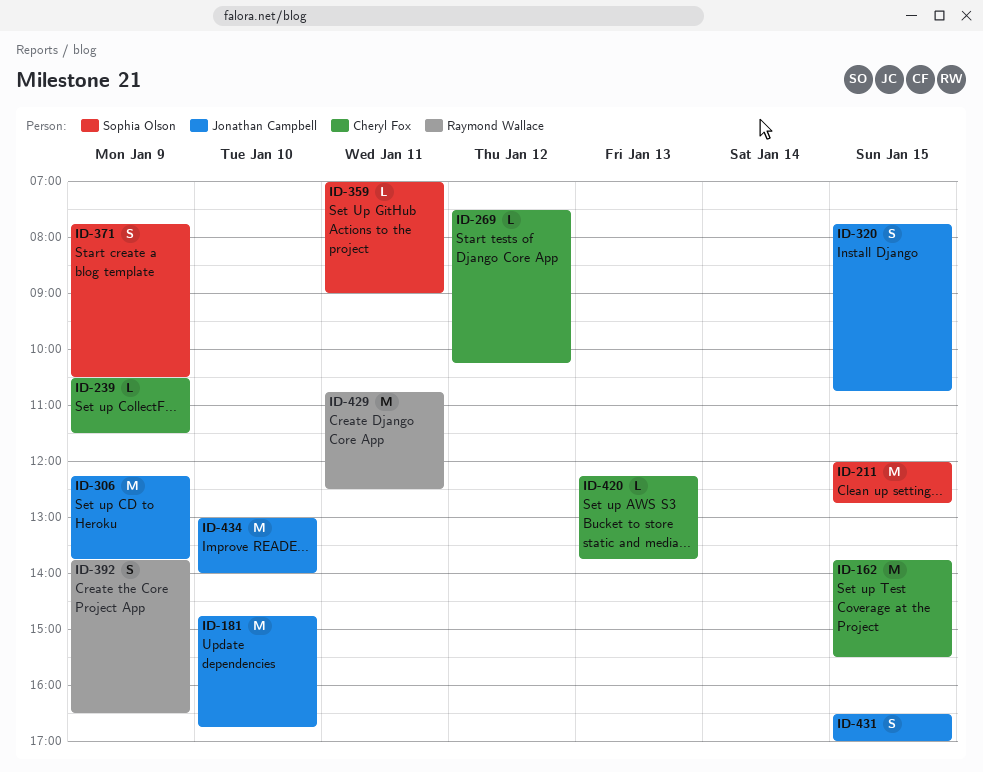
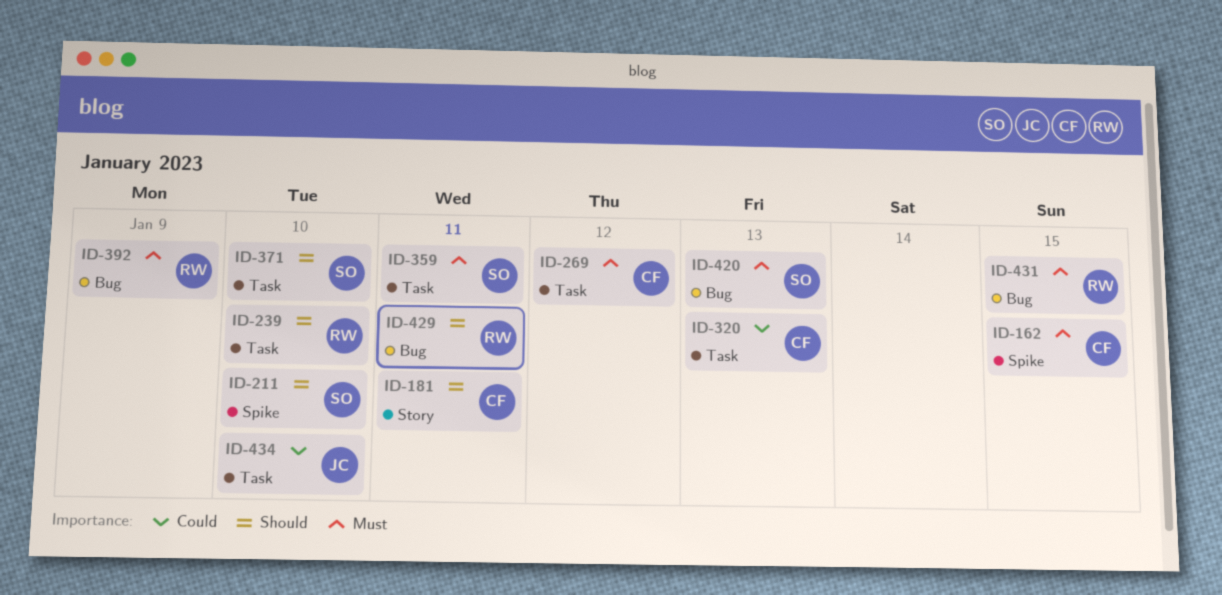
ID-181, owner: Jonathan Campbell -> Cheryl Fox
ID-181, day: Jan 10 -> Jan 11
ID-211, day: Jan 15 -> Jan 10
ID-239, owner: Cheryl Fox -> Raymond Wallace
ID-239, day: Jan 9 -> Jan 10
ID-306: present -> none
ID-320, owner: Jonathan Campbell -> Cheryl Fox
ID-320, day: Jan 15 -> Jan 13
ID-371, day: Jan 9 -> Jan 10
ID-420, owner: Cheryl Fox -> Sophia Olson
ID-431, owner: Jonathan Campbell -> Raymond Wallace

